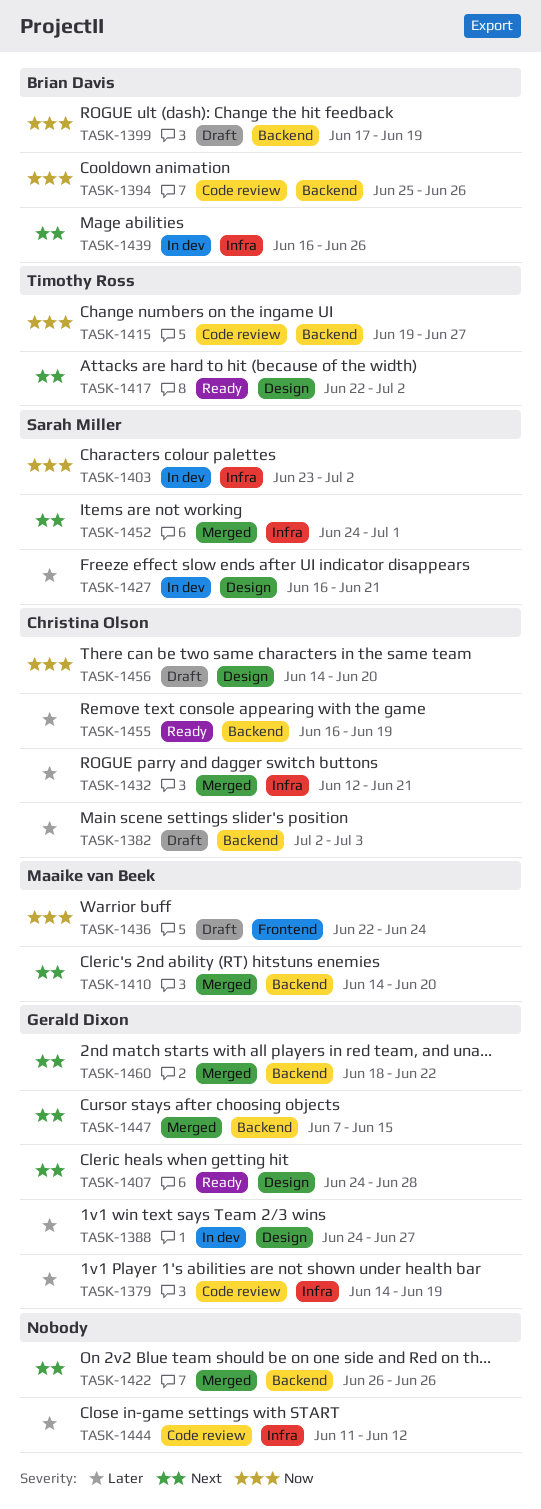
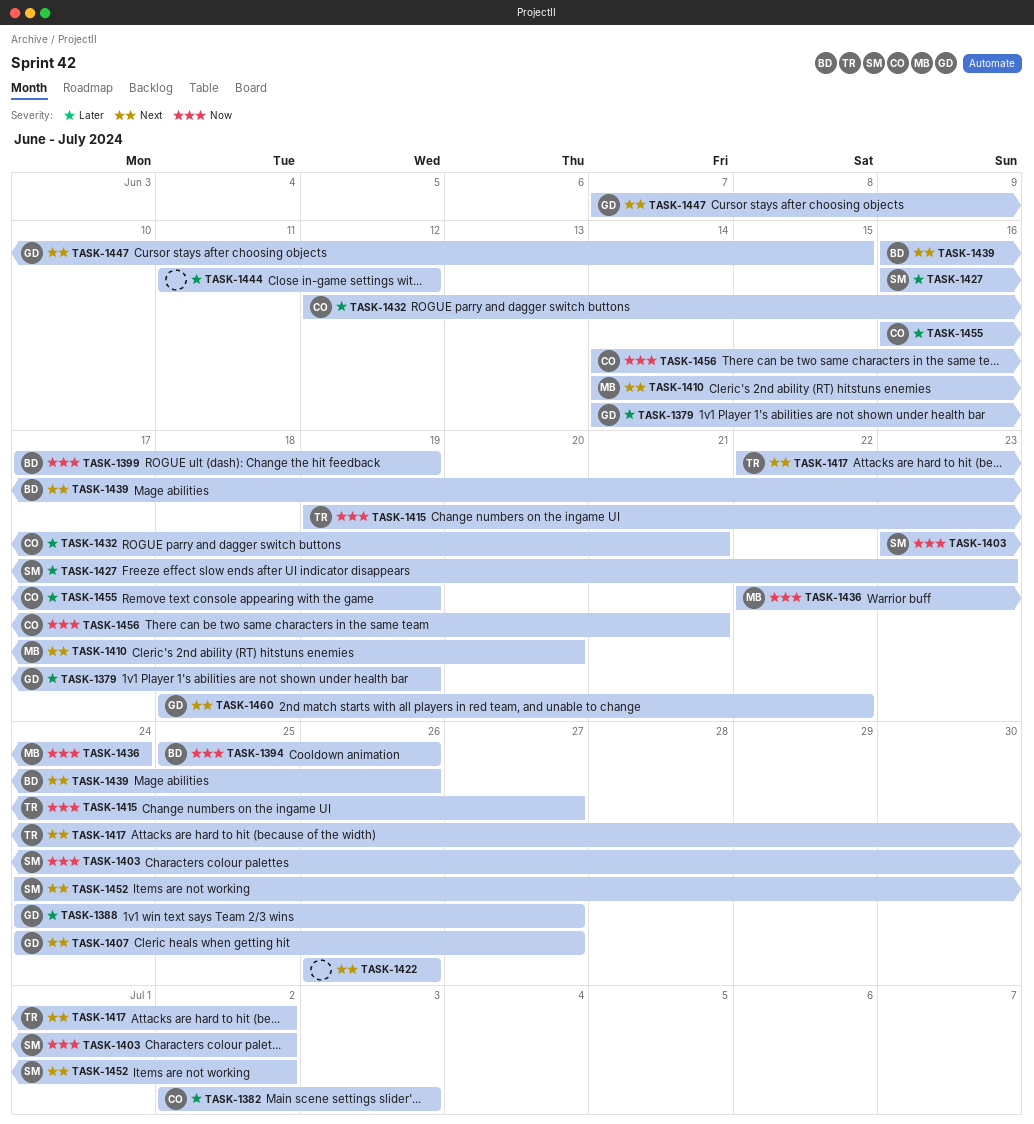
TASK-1407, due: Jun 28 -> Jun 27
TASK-1427, due: Jun 21 -> Jun 23
TASK-1452, due: Jul 1 -> Jul 2
TASK-1456, due: Jun 20 -> Jun 21

